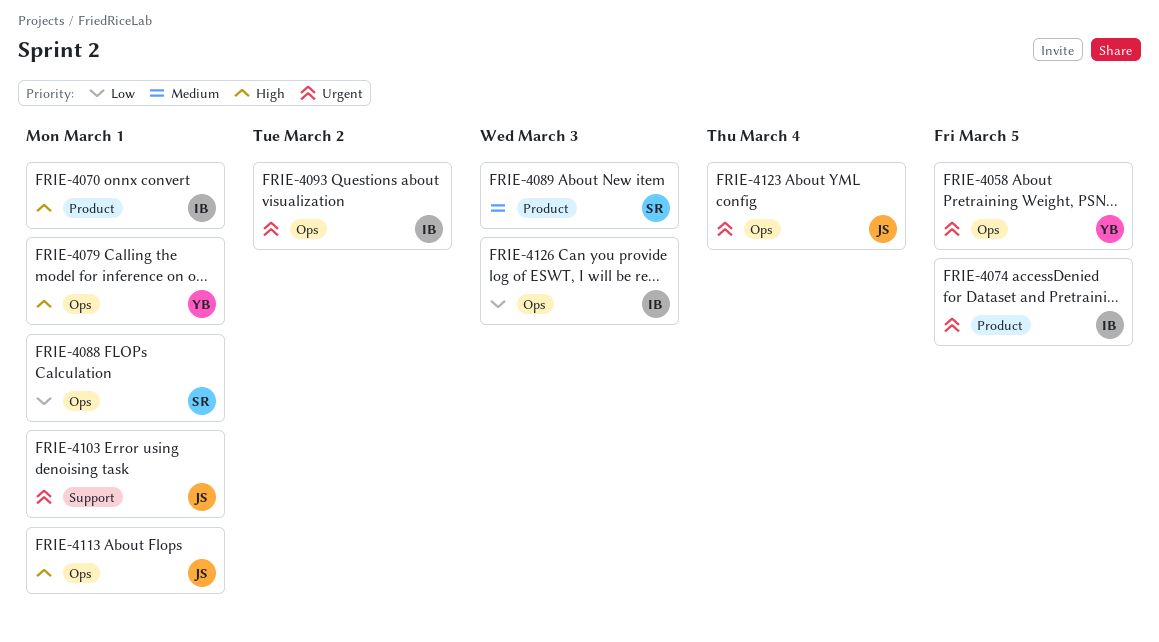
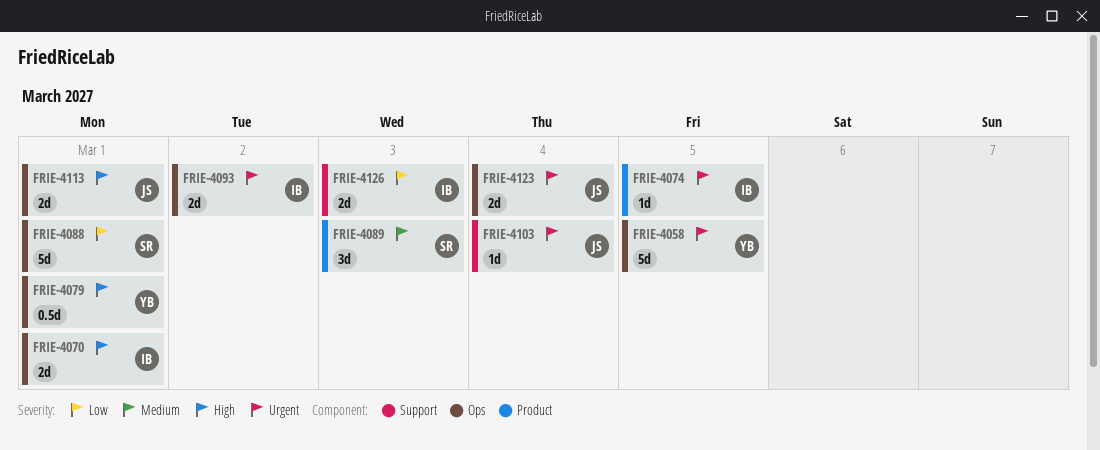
FRIE-4070, label: Product -> Ops
FRIE-4103, due: Mar 1 -> Mar 4
FRIE-4126, label: Ops -> Support

